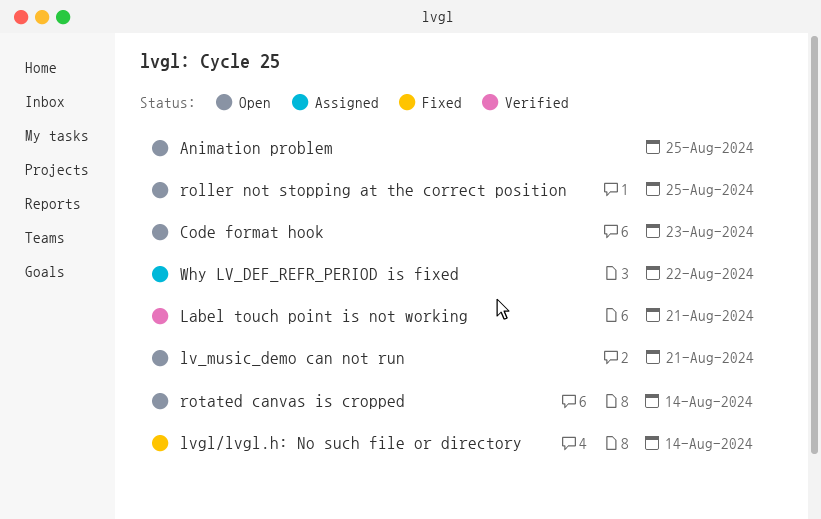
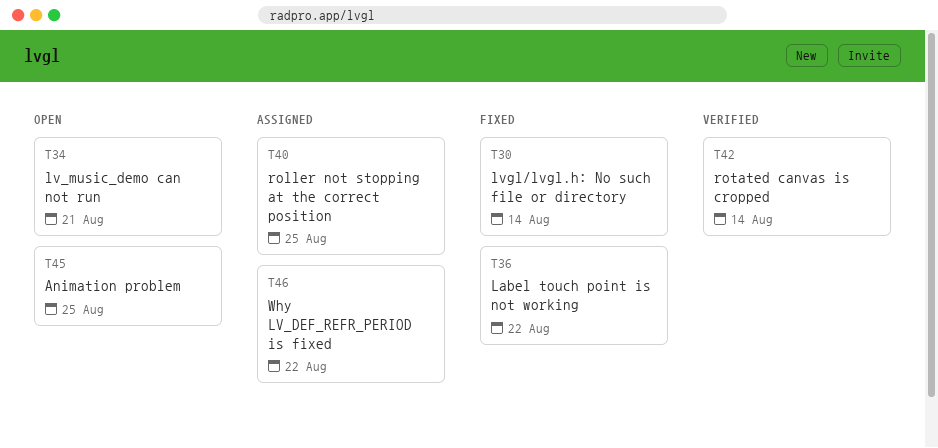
Code format hook: present -> none
Label touch point is not working, status: Verified -> Fixed
Label touch point is not working, due: Aug 21 -> Aug 22
roller not stopping at the correct position, status: Open -> Assigned
rotated canvas is cropped, status: Open -> Verified

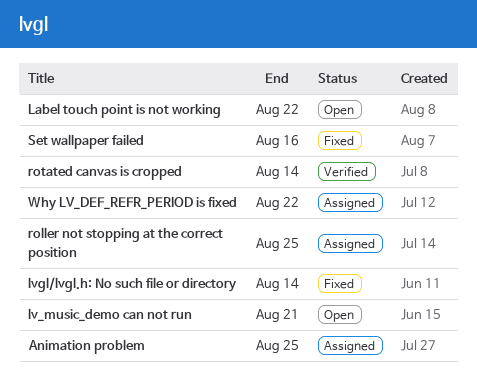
Animation problem, status: Open -> Assigned
Label touch point is not working, status: Fixed -> Open
Set wallpaper failed: none -> present

